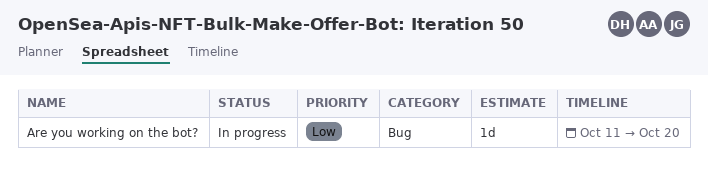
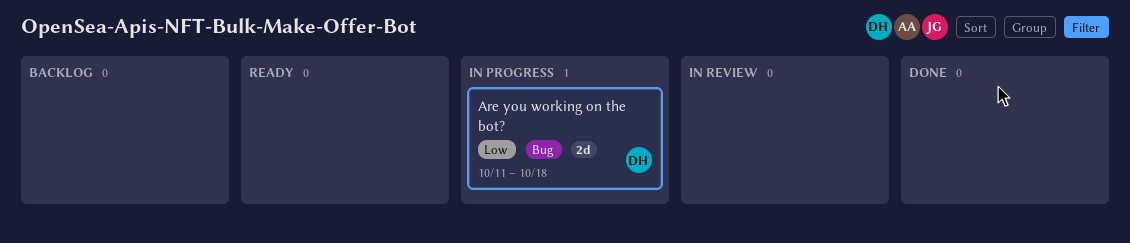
Are you working on the bot?, estimate: 1d -> 2d
Are you working on the bot?, due: Oct 20 -> Oct 18

